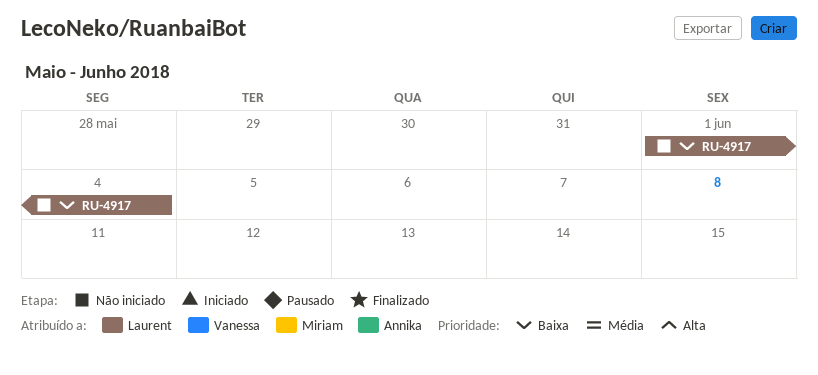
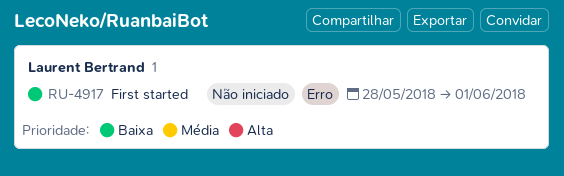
RU-4917, start: Jun 1 -> May 28
RU-4917, due: Jun 4 -> Jun 1

